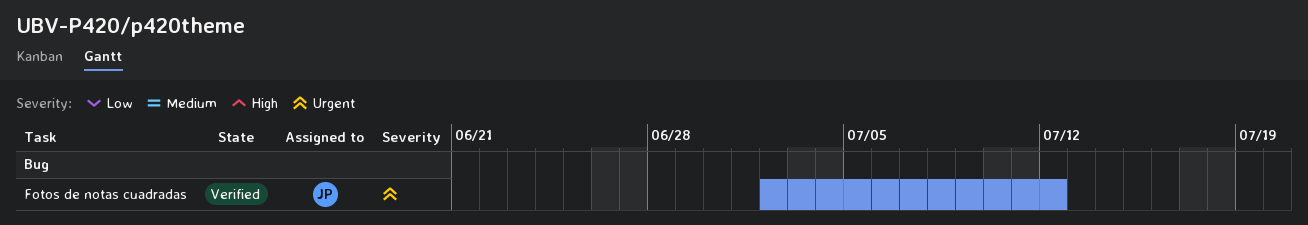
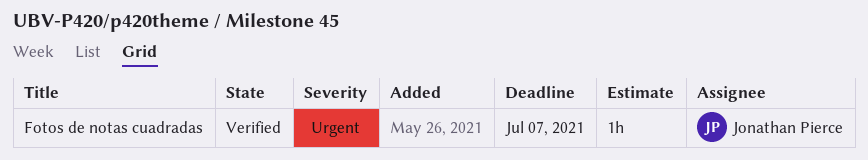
Fotos de notas cuadradas, due: Jul 12 -> Jul 7

